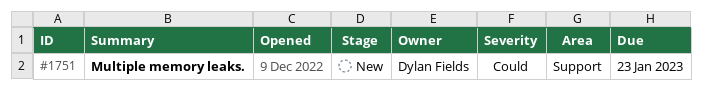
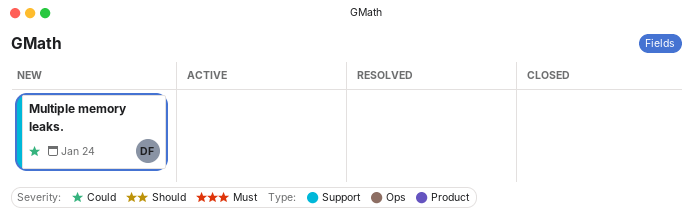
Multiple memory leaks., due: Jan 23 -> Jan 24

